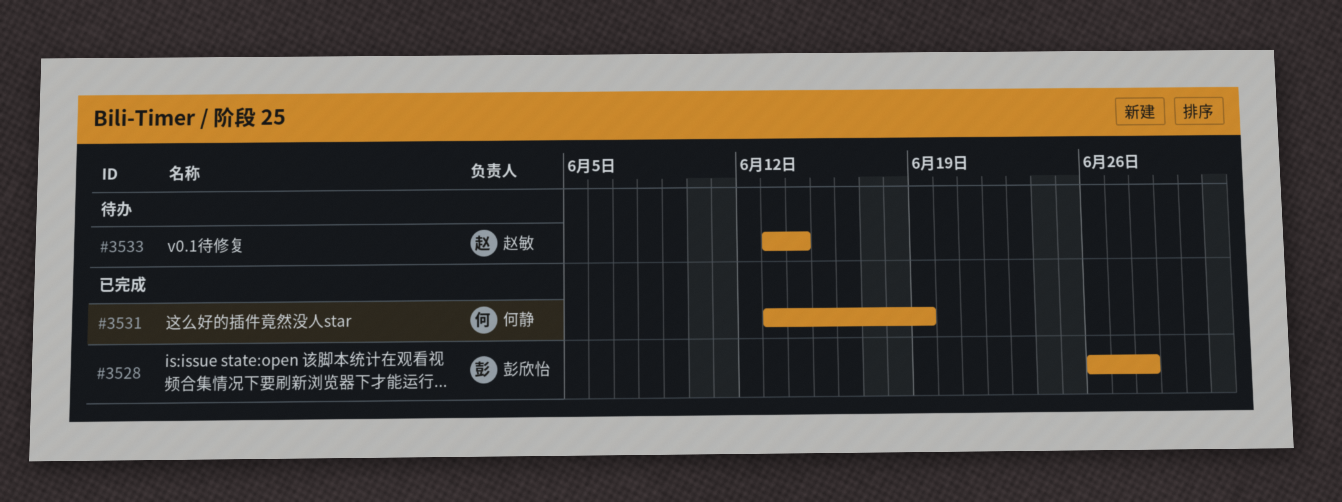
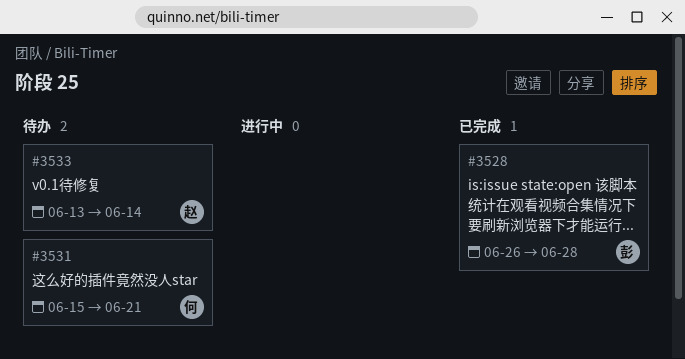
#3531, status: 已完成 -> 待办
#3531, start: Jun 13 -> Jun 15
#3531, due: Jun 19 -> Jun 21

